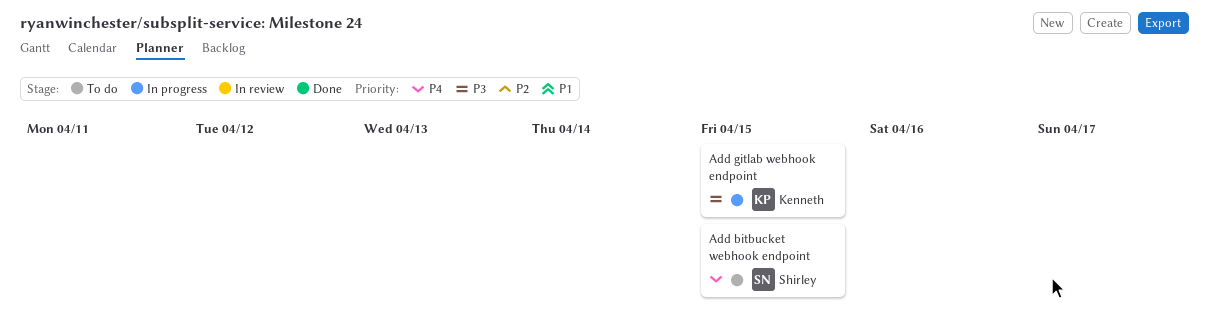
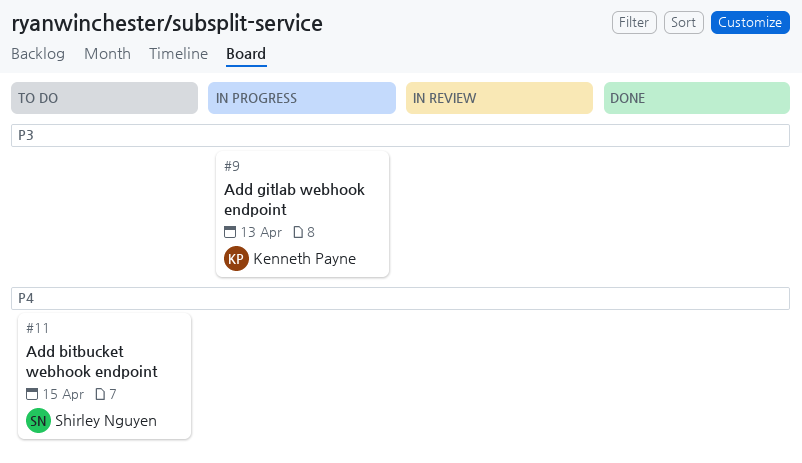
Add gitlab webhook endpoint, due: Apr 15 -> Apr 13

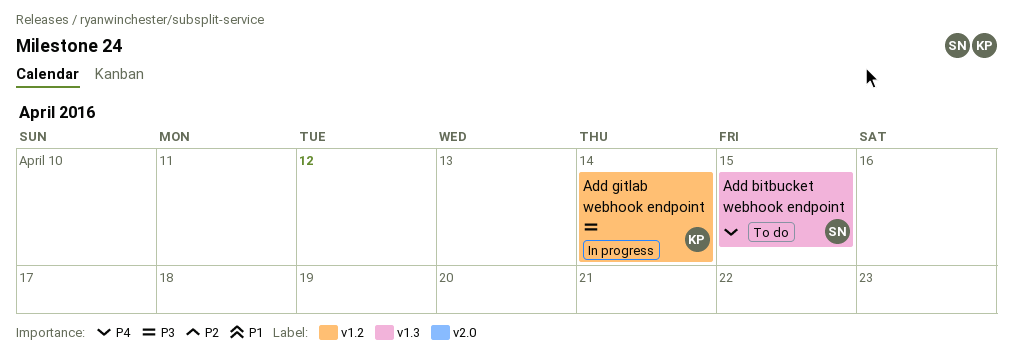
Add gitlab webhook endpoint, due: Apr 13 -> Apr 14

